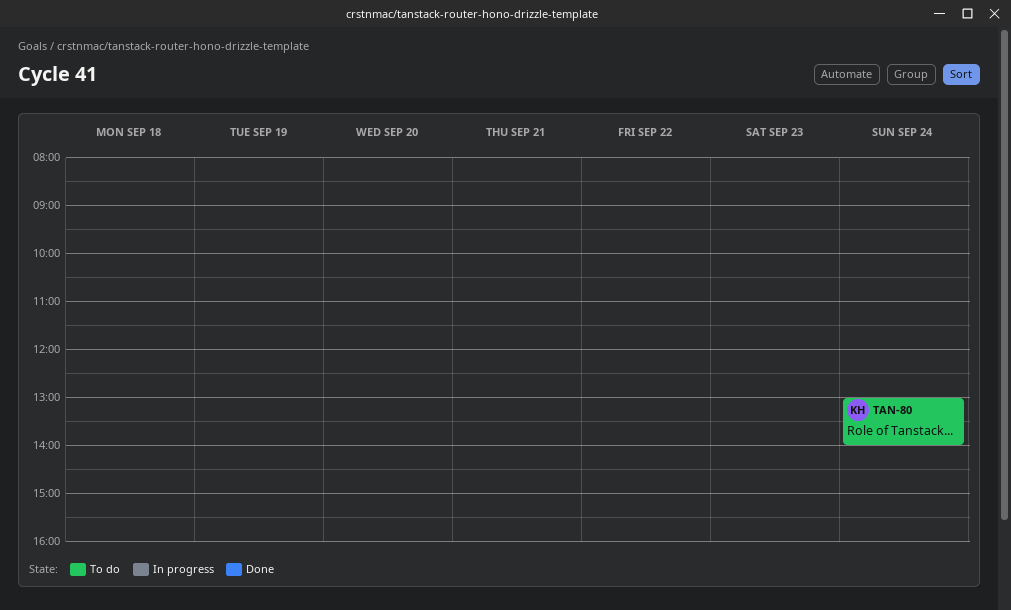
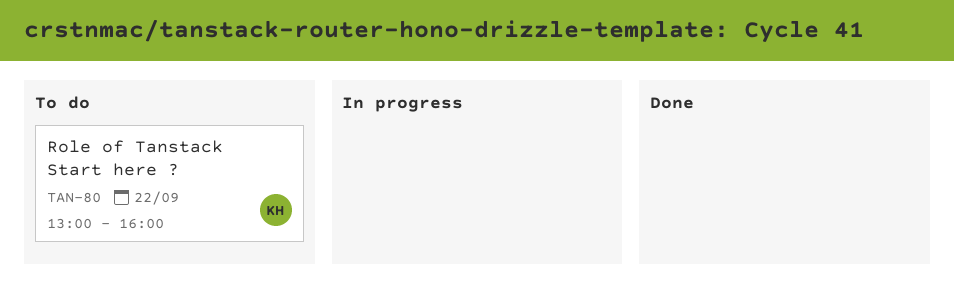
TAN-80, day: Sep 24 -> Sep 22
TAN-80, ends: 14:00 -> 16:00

